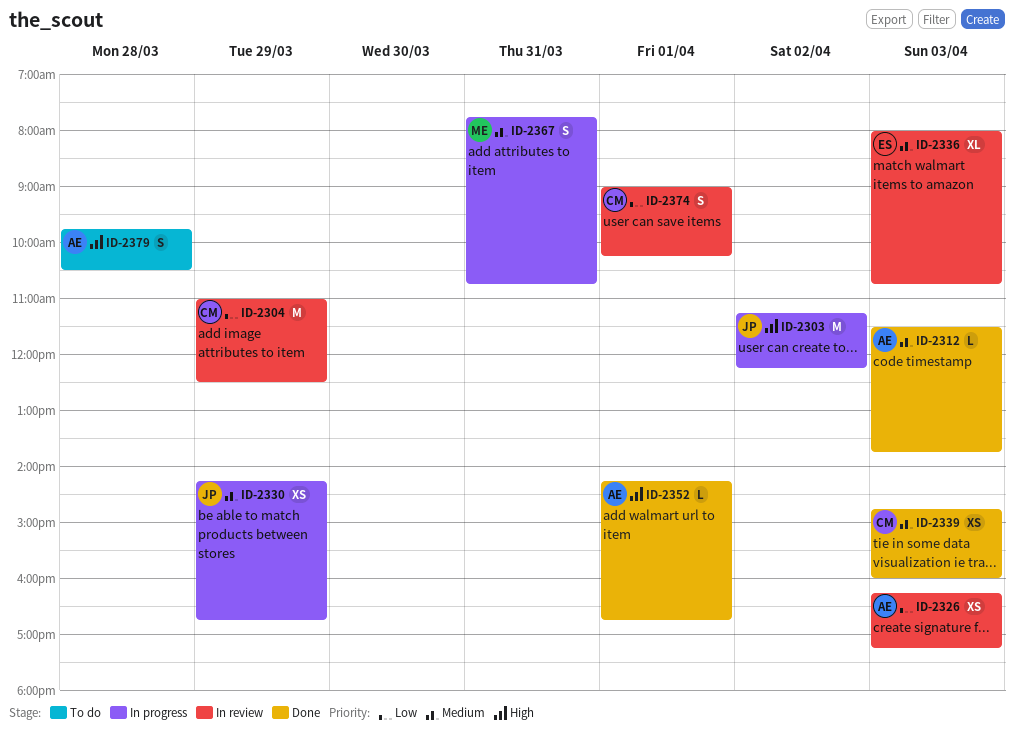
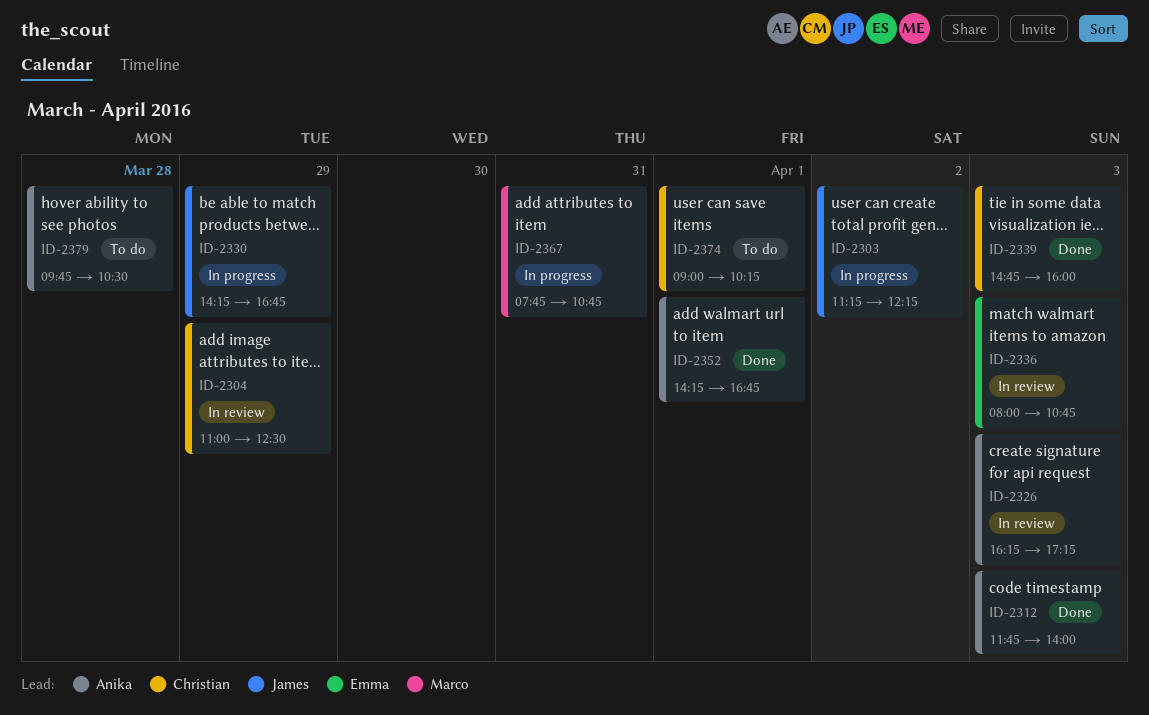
ID-2312, begins: 11:30 -> 11:45
ID-2312, ends: 13:45 -> 14:00
ID-2374, status: In review -> To do

